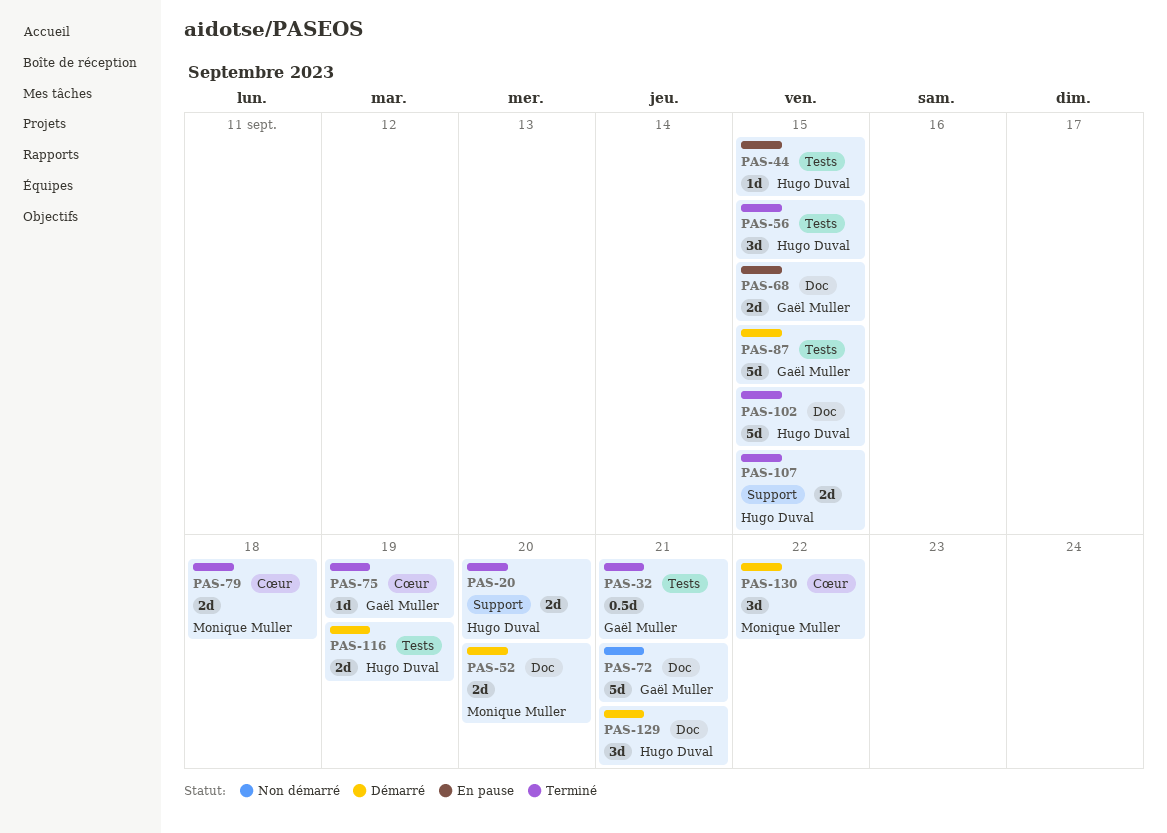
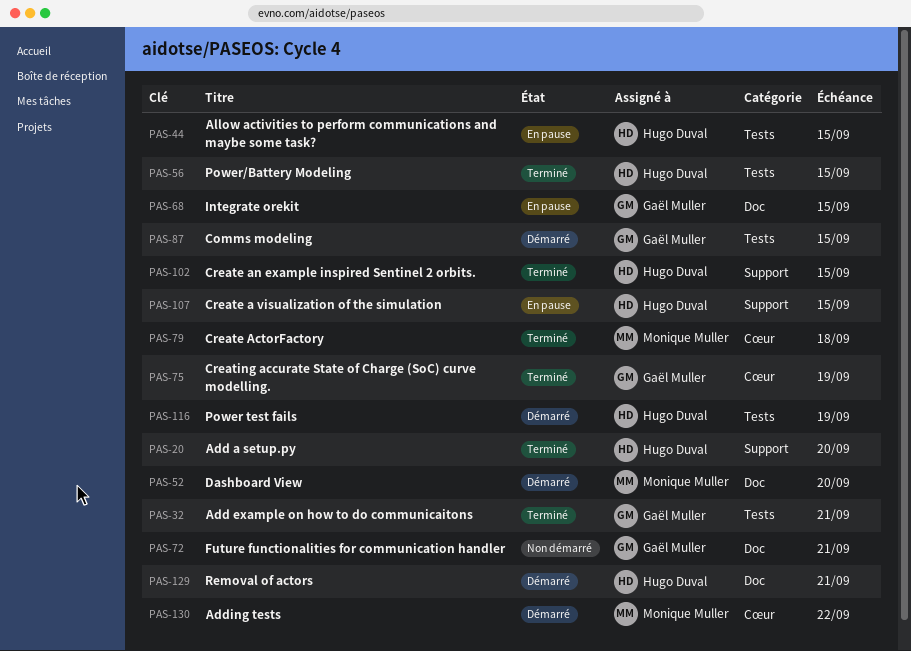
PAS-102, label: Doc -> Support
PAS-107, status: Terminé -> En pause

